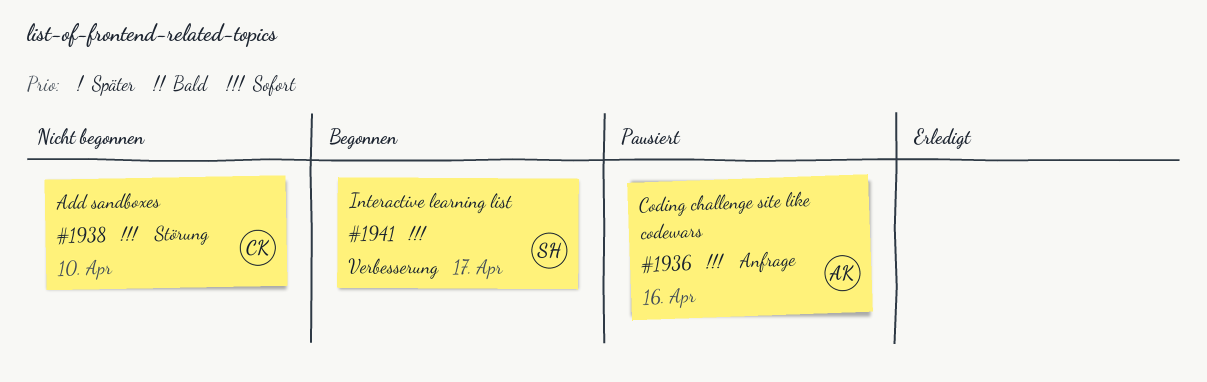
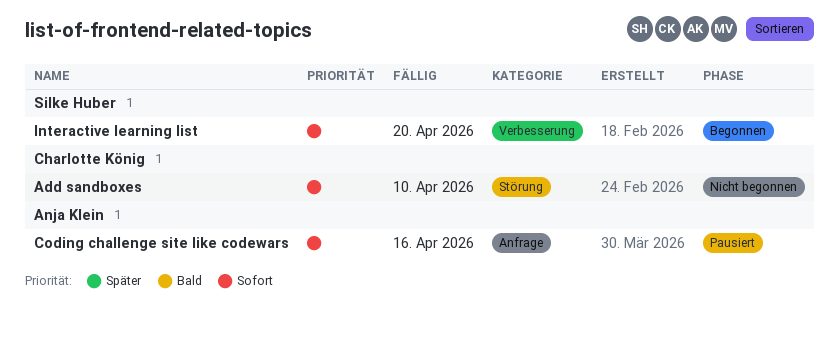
Interactive learning list, due: Apr 17 -> Apr 20

